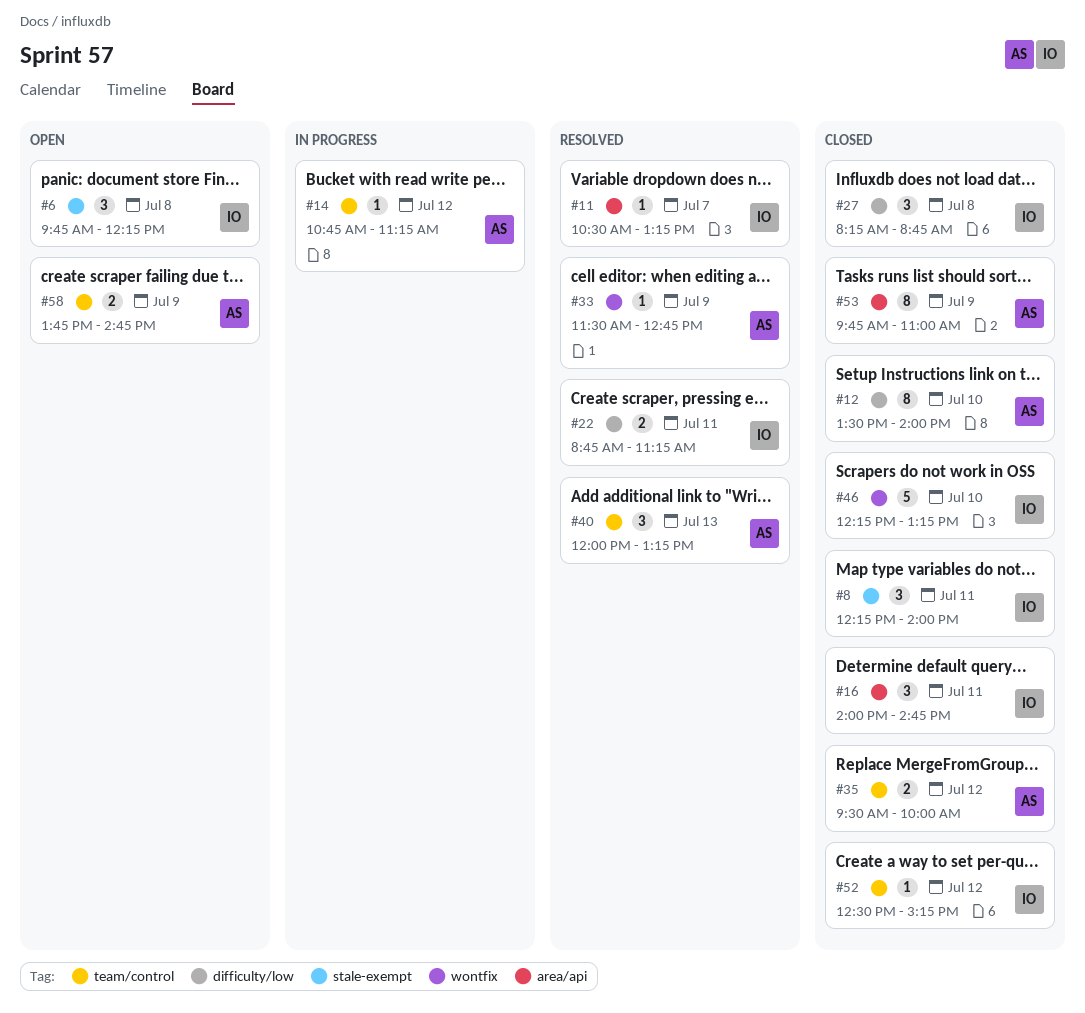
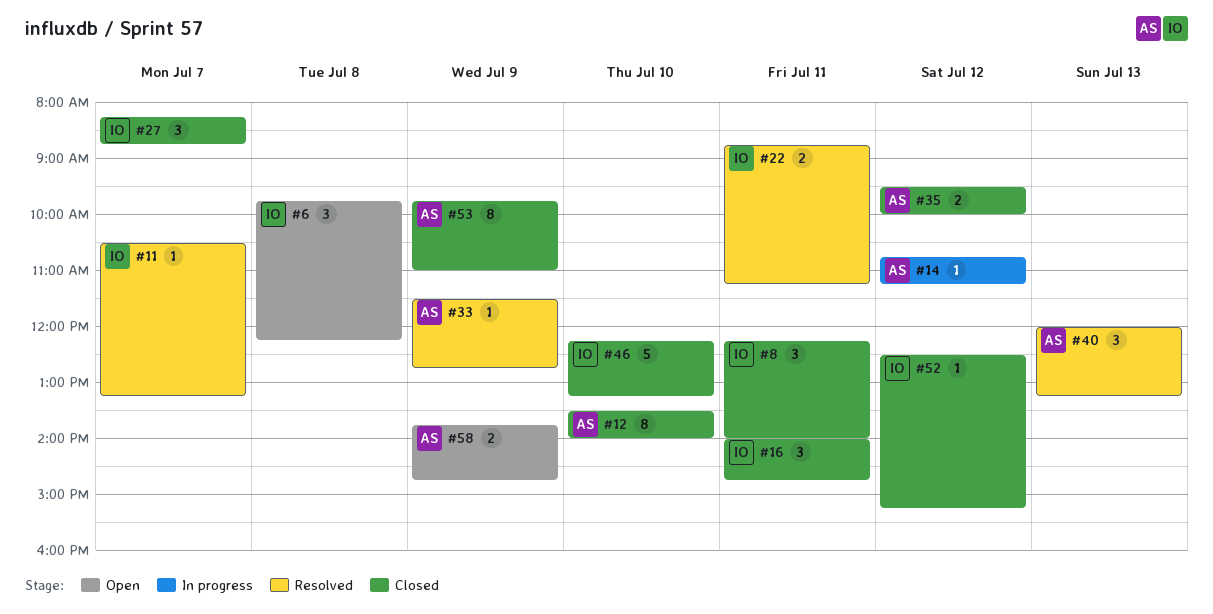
#27, day: Jul 8 -> Jul 7

